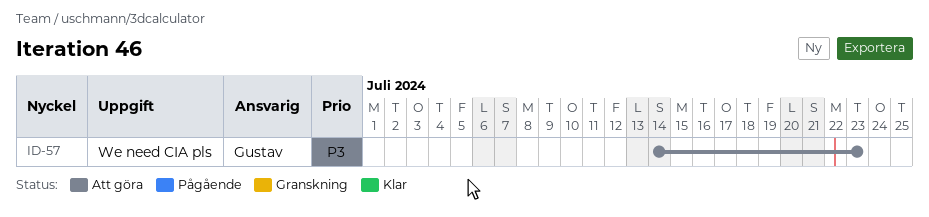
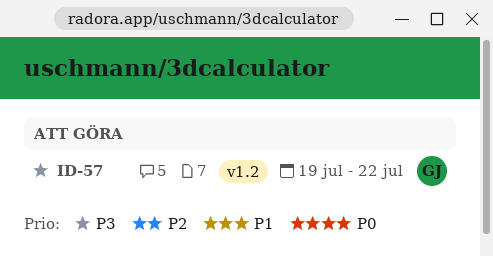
ID-57, start: Jul 14 -> Jul 19
ID-57, due: Jul 23 -> Jul 22

